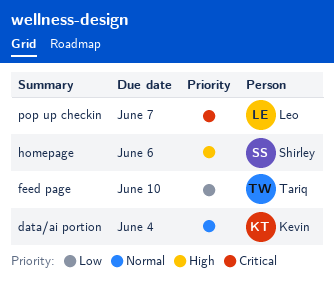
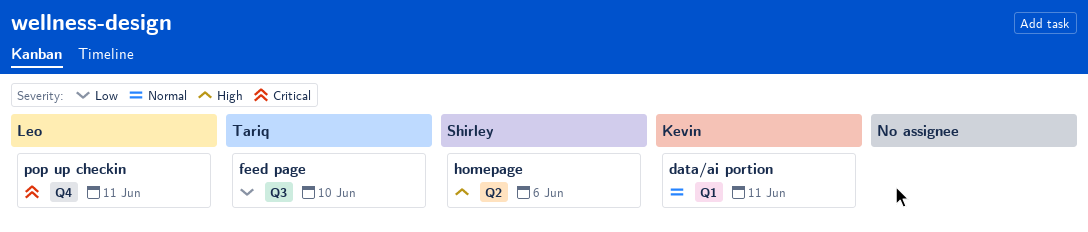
data/ai portion, due: Jun 4 -> Jun 11
pop up checkin, due: Jun 7 -> Jun 11

